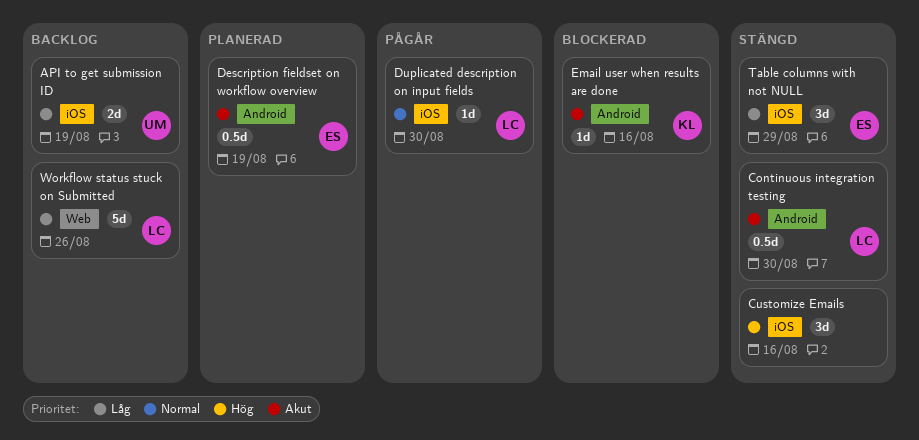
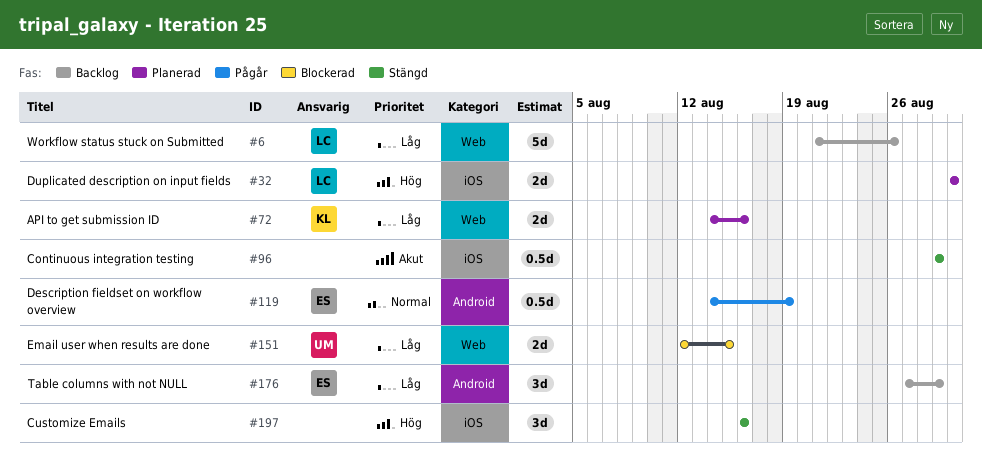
API to get submission ID, status: Backlog -> Planerad
API to get submission ID, owner: UM -> KL
API to get submission ID, label: iOS -> Web
API to get submission ID, due: Aug 19 -> Aug 16
Continuous integration testing, owner: LC -> none
Continuous integration testing, label: Android -> iOS
Continuous integration testing, due: Aug 30 -> Aug 29
Description fieldset on workflow overview, status: Planerad -> Pågår
Description fieldset on workflow overview, priority: Akut -> Normal
Duplicated description on input fields, status: Pågår -> Planerad
Duplicated description on input fields, priority: Normal -> Hög
Duplicated description on input fields, estimate: 1d -> 2d
Email user when results are done, owner: KL -> UM
Email user when results are done, priority: Akut -> Låg
Email user when results are done, label: Android -> Web
Email user when results are done, estimate: 1d -> 2d
Email user when results are done, due: Aug 16 -> Aug 15
Table columns with not NULL, status: Stängd -> Backlog
Table columns with not NULL, label: iOS -> Android

